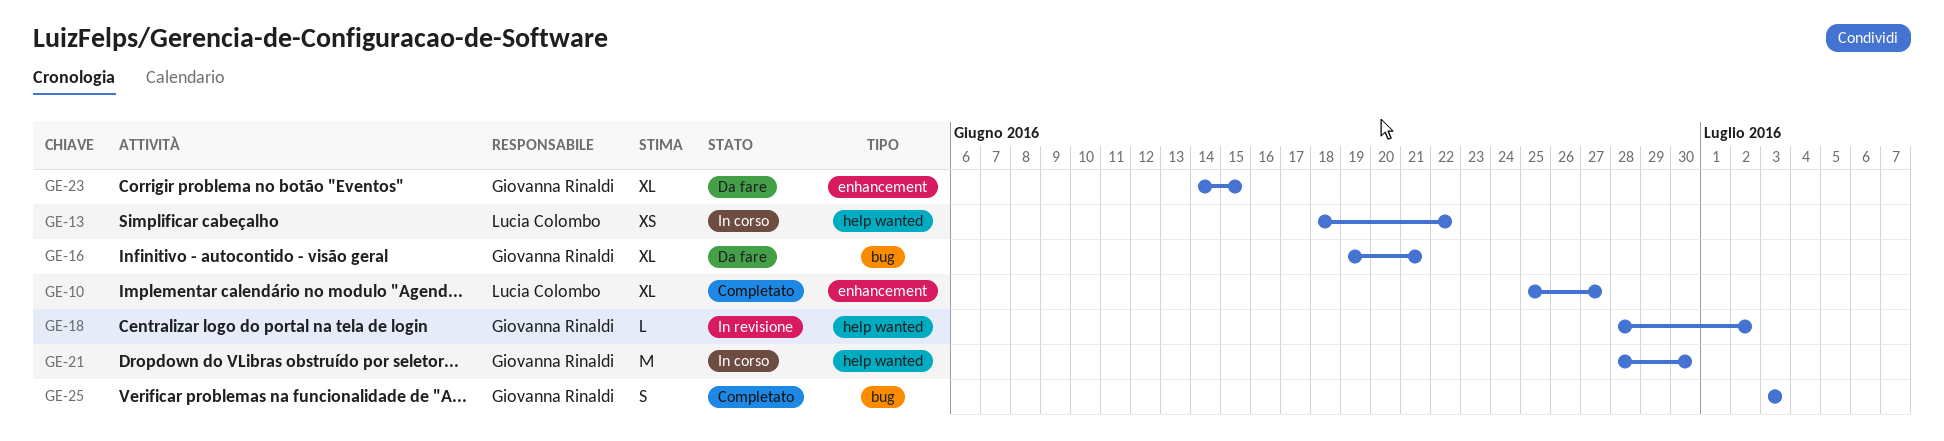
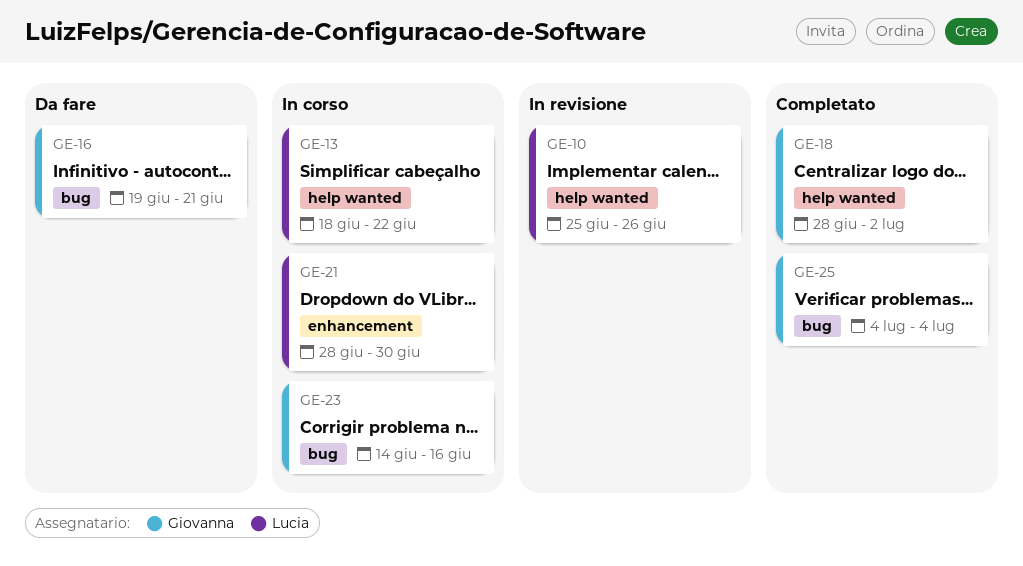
GE-10, status: Completato -> In revisione
GE-10, label: enhancement -> help wanted
GE-10, due: Jun 27 -> Jun 26
GE-18, status: In revisione -> Completato
GE-21, owner: Giovanna Rinaldi -> Lucia Colombo
GE-21, label: help wanted -> enhancement
GE-23, status: Da fare -> In corso
GE-23, label: enhancement -> bug
GE-23, due: Jun 15 -> Jun 16
GE-25, start: Jul 3 -> Jul 4
GE-25, due: Jul 3 -> Jul 4

